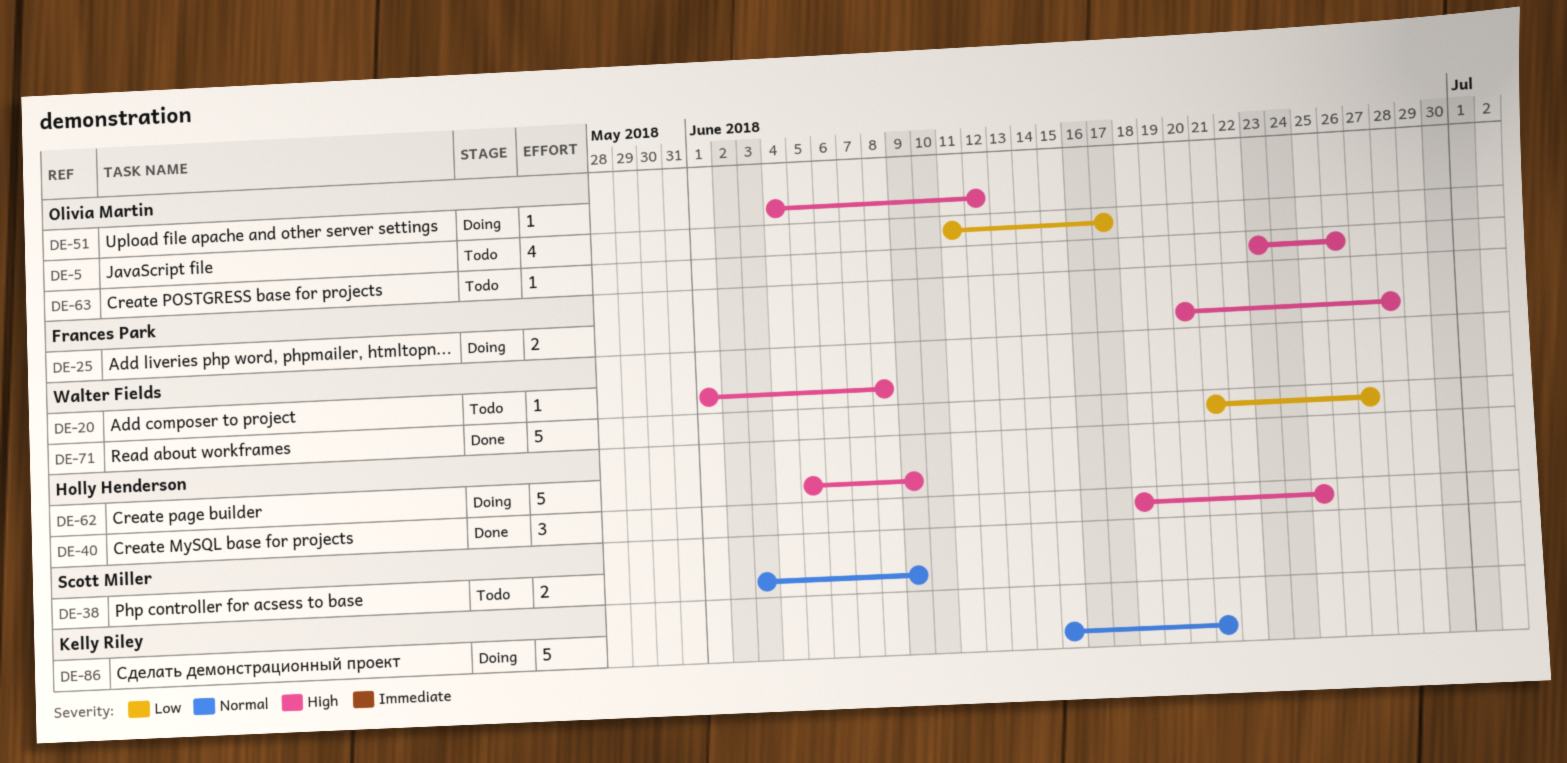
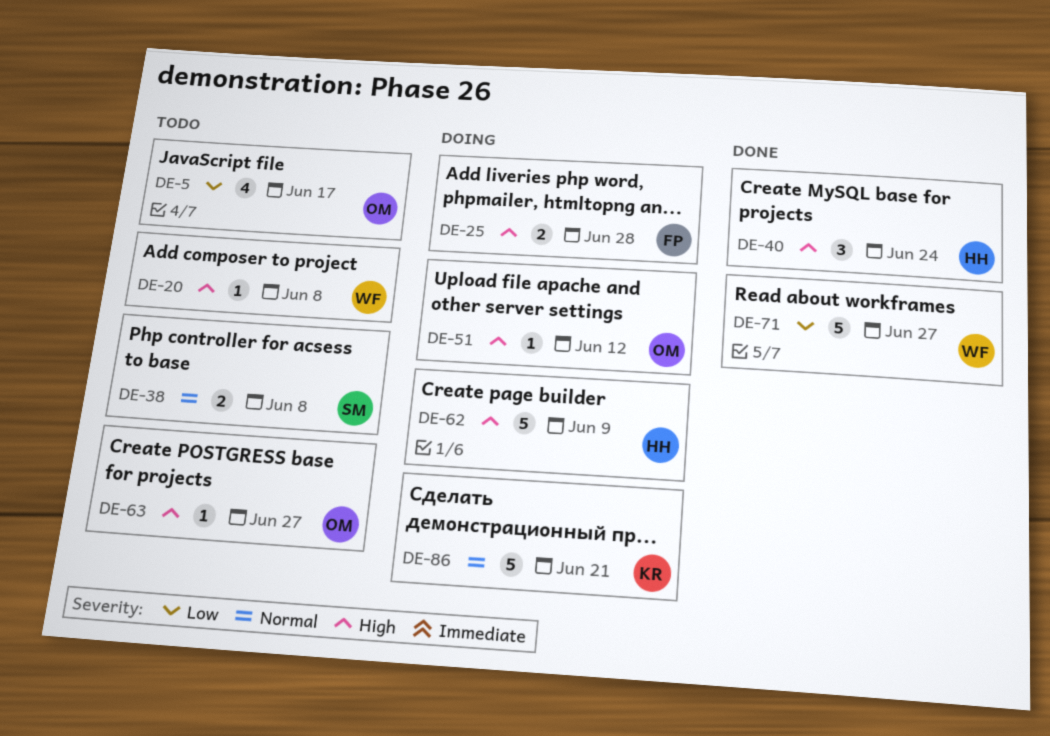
DE-38, due: Jun 9 -> Jun 8
DE-40, due: Jun 25 -> Jun 24
DE-63, due: Jun 26 -> Jun 27

